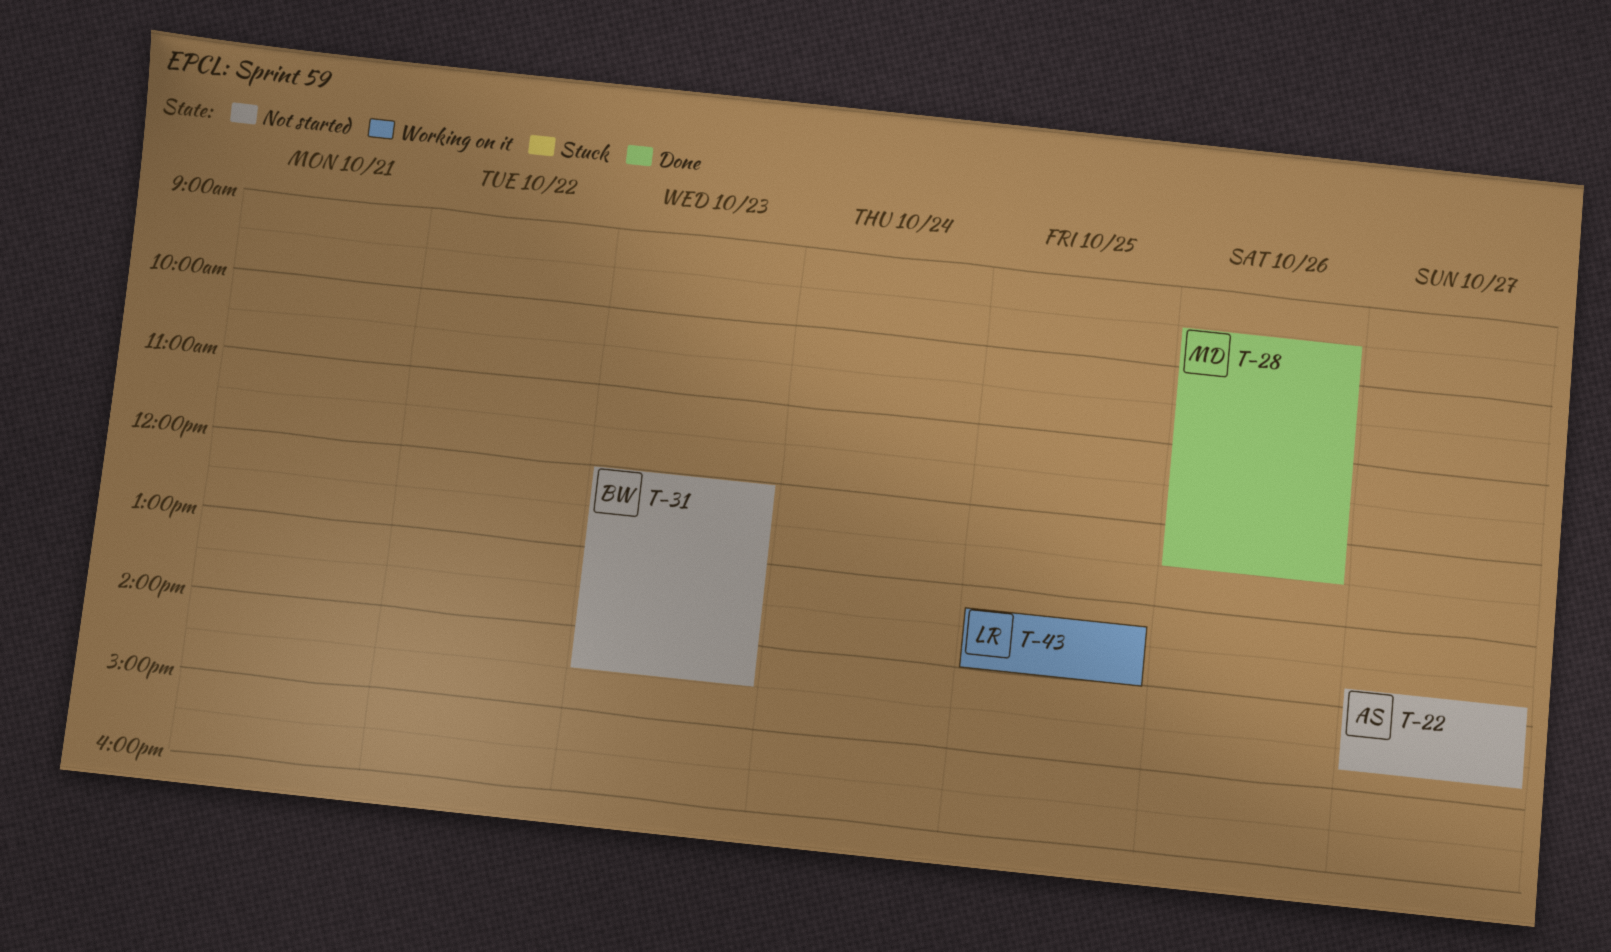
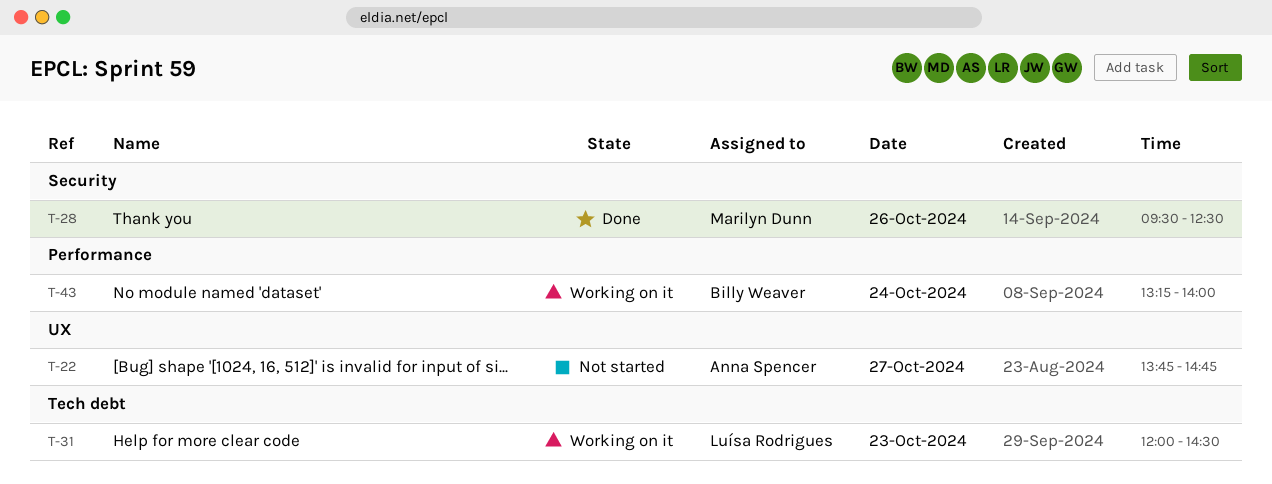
T-31, status: Not started -> Working on it
T-31, owner: Billy Weaver -> Luísa Rodrigues
T-43, owner: Luísa Rodrigues -> Billy Weaver
T-43, day: Oct 25 -> Oct 24

